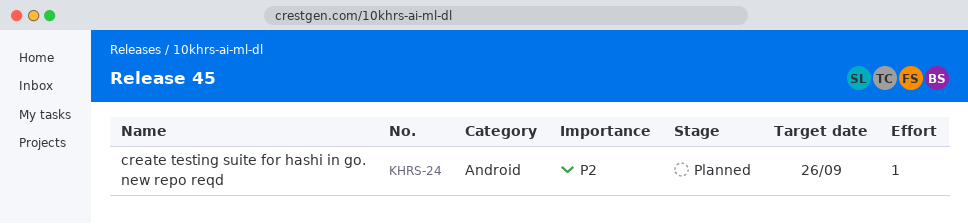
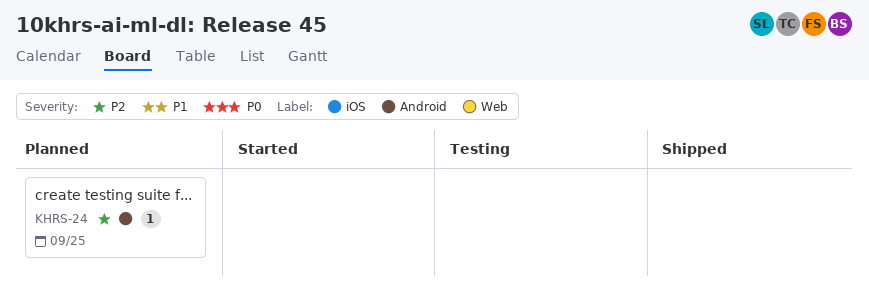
KHRS-24, due: Sep 26 -> Sep 25

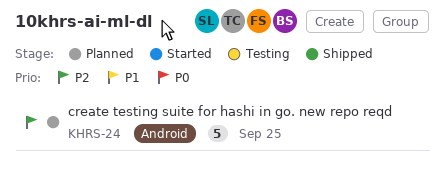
KHRS-24, estimate: 1 -> 5

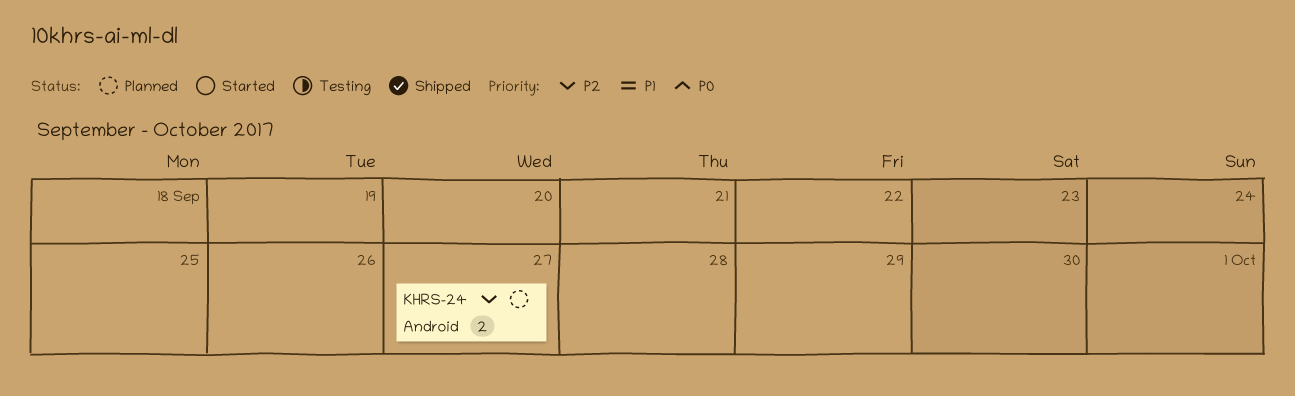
KHRS-24, estimate: 5 -> 2
KHRS-24, due: Sep 25 -> Sep 27

